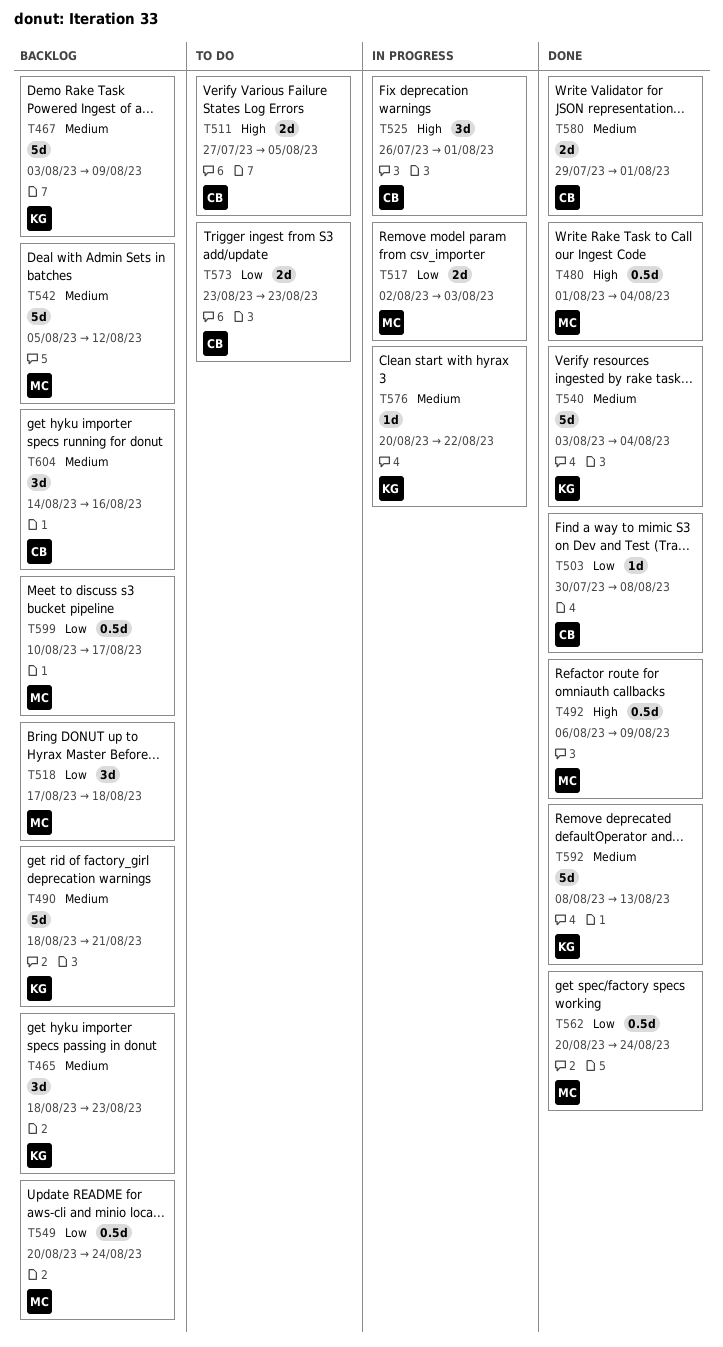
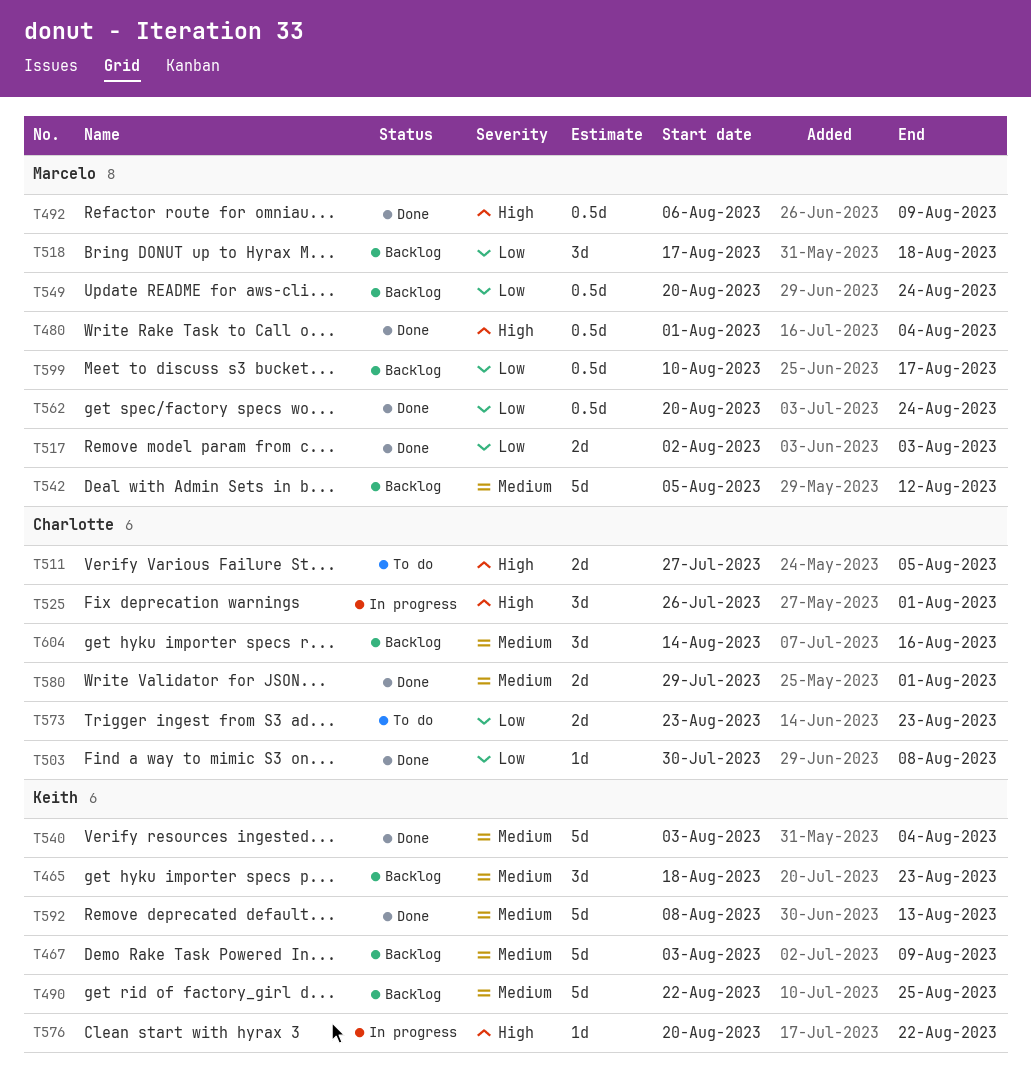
T490, start: Aug 18 -> Aug 22
T490, due: Aug 21 -> Aug 25
T517, status: In progress -> Done
T576, priority: Medium -> High

